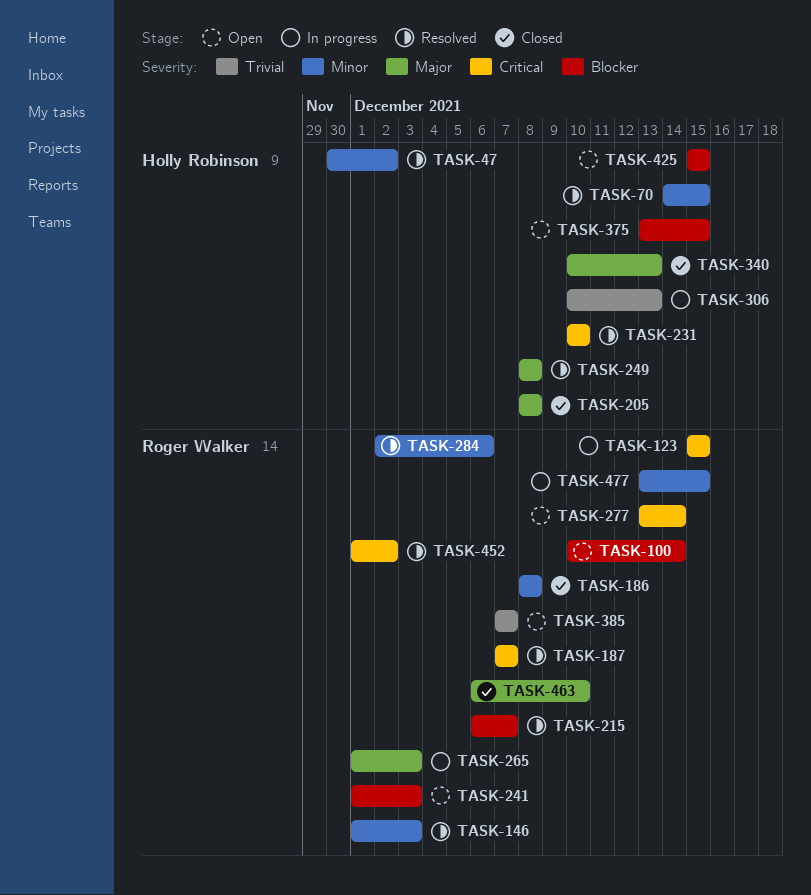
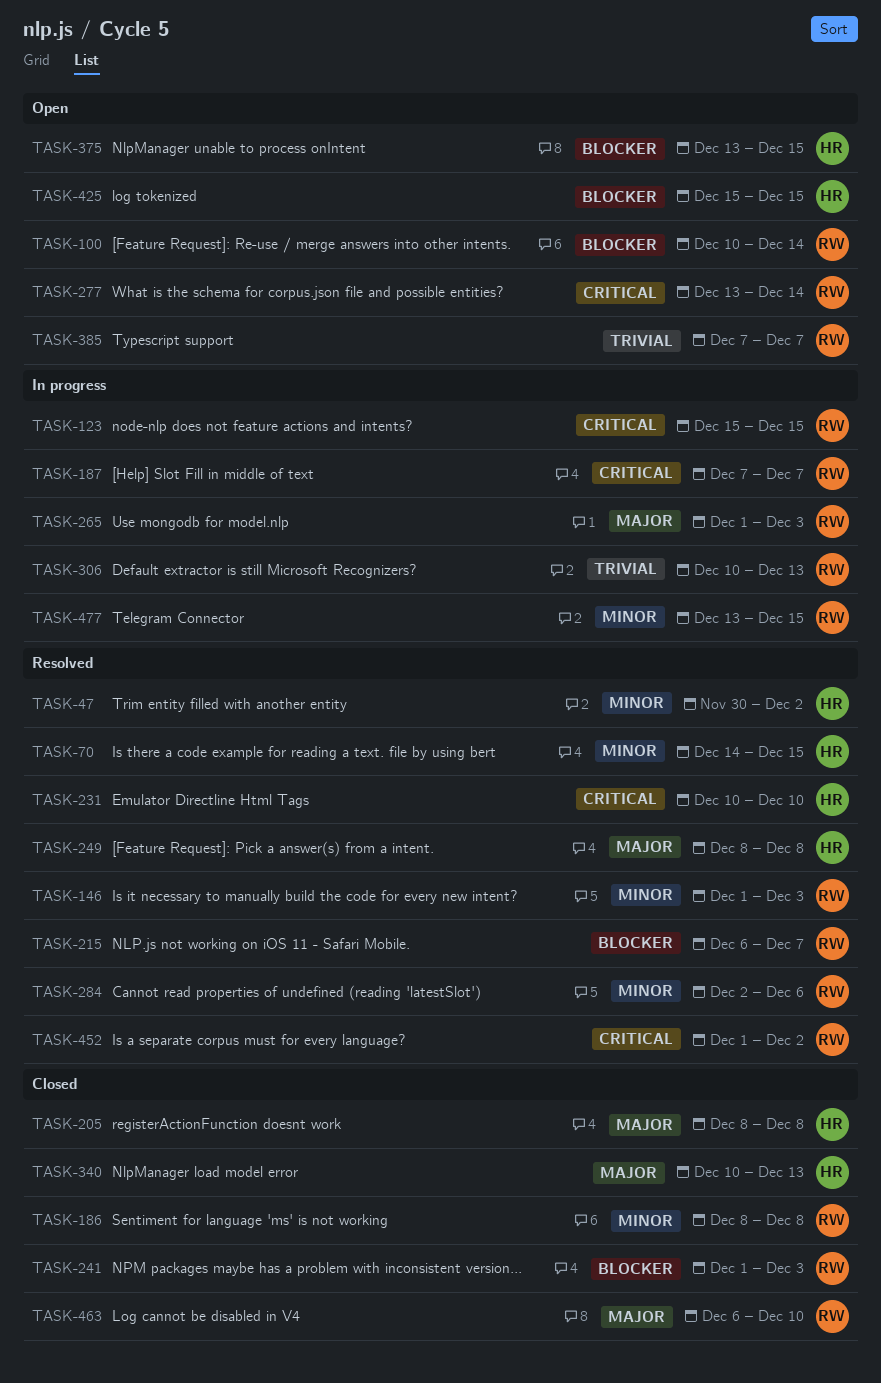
TASK-187, status: Resolved -> In progress
TASK-241, status: Open -> Closed
TASK-306, owner: Holly Robinson -> Roger Walker

